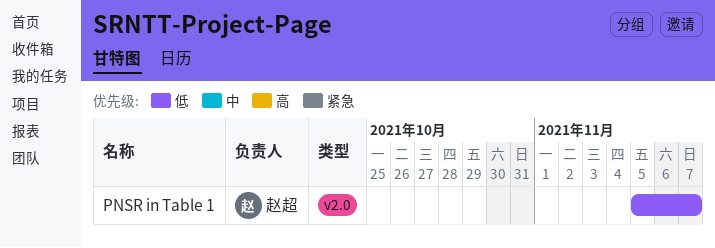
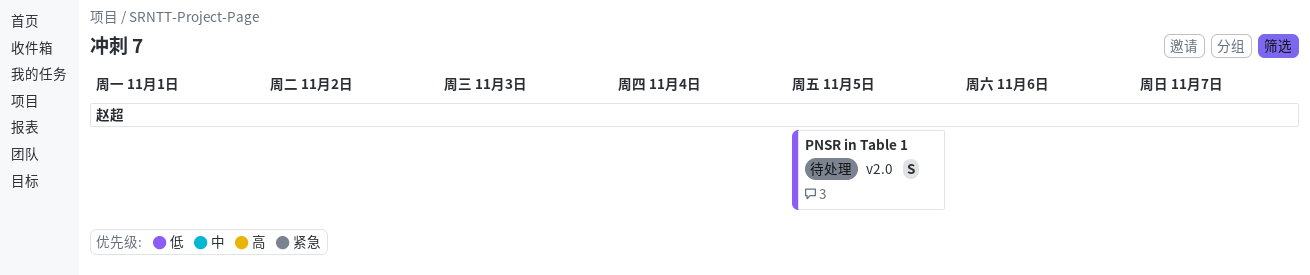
PNSR in Table 1, due: Nov 7 -> Nov 5

